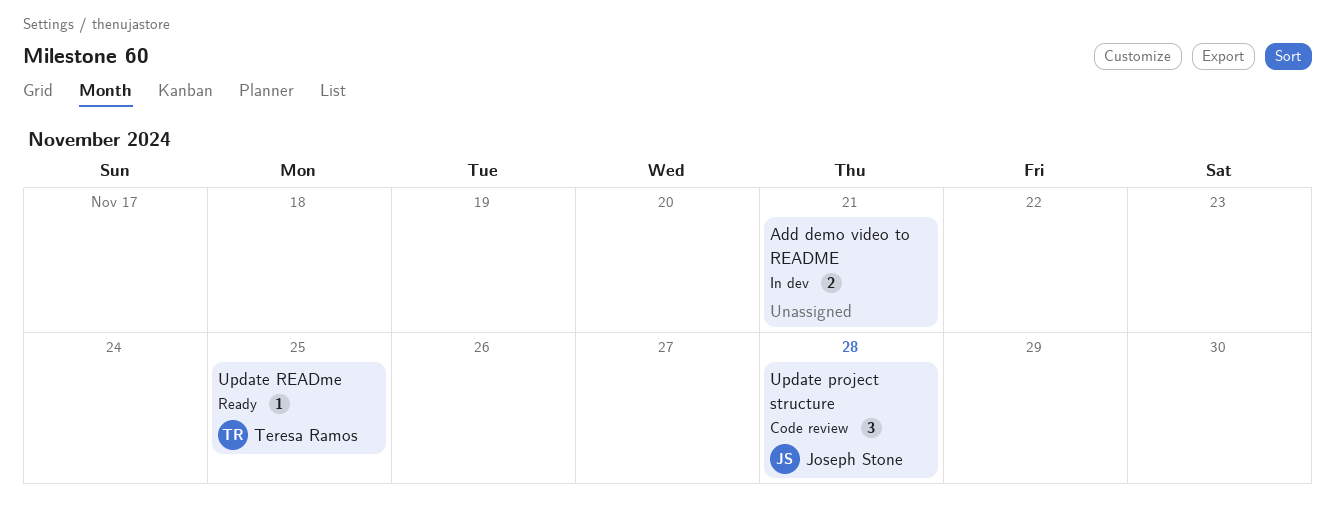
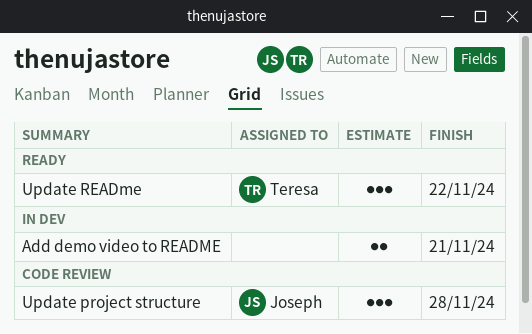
Update READme, estimate: 1 -> 3
Update READme, due: Nov 25 -> Nov 22

